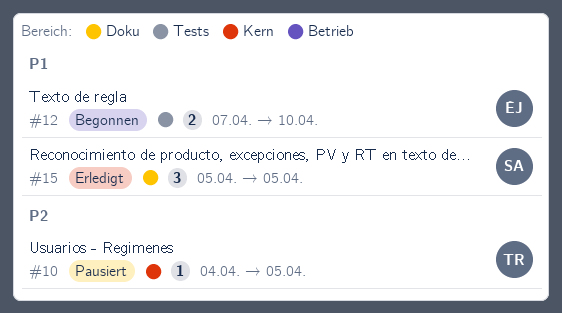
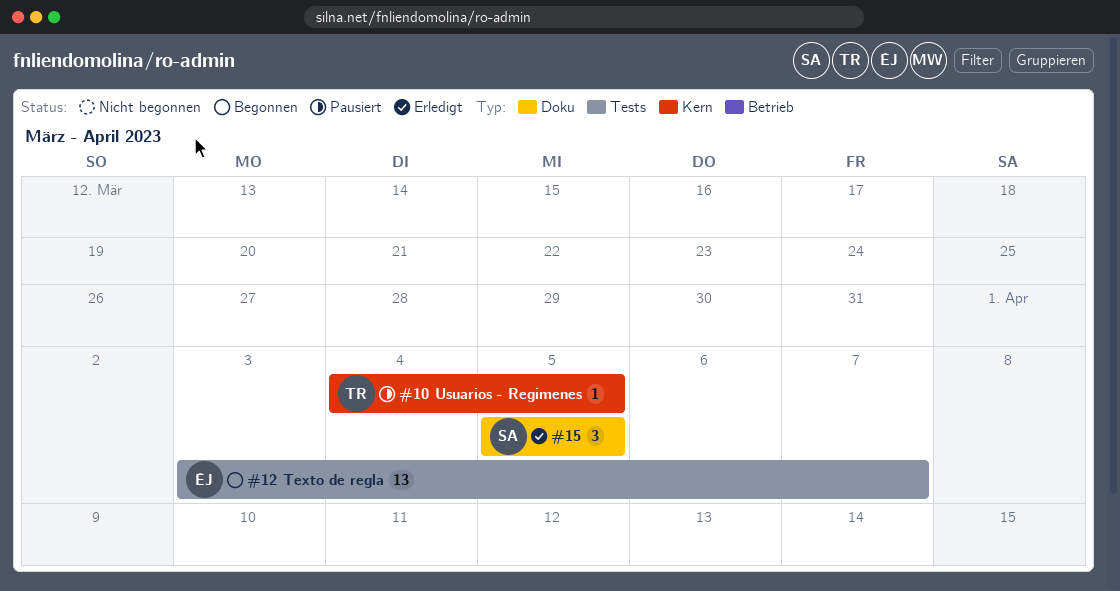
#12, estimate: 2 -> 13
#12, start: Apr 7 -> Apr 3
#12, due: Apr 10 -> Apr 7

